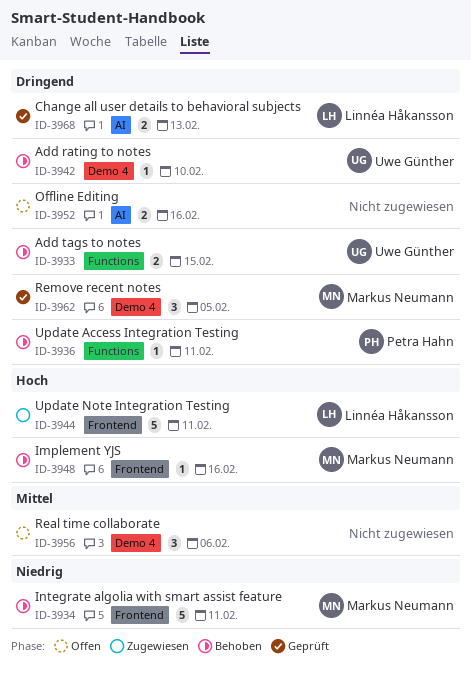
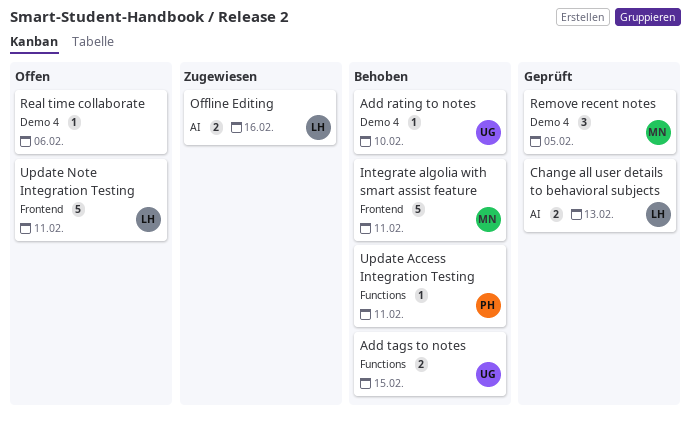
Implement YJS: present -> none
Offline Editing, status: Offen -> Zugewiesen
Offline Editing, owner: none -> Linnéa Håkansson
Real time collaborate, estimate: 3 -> 1
Update Note Integration Testing, status: Zugewiesen -> Offen

